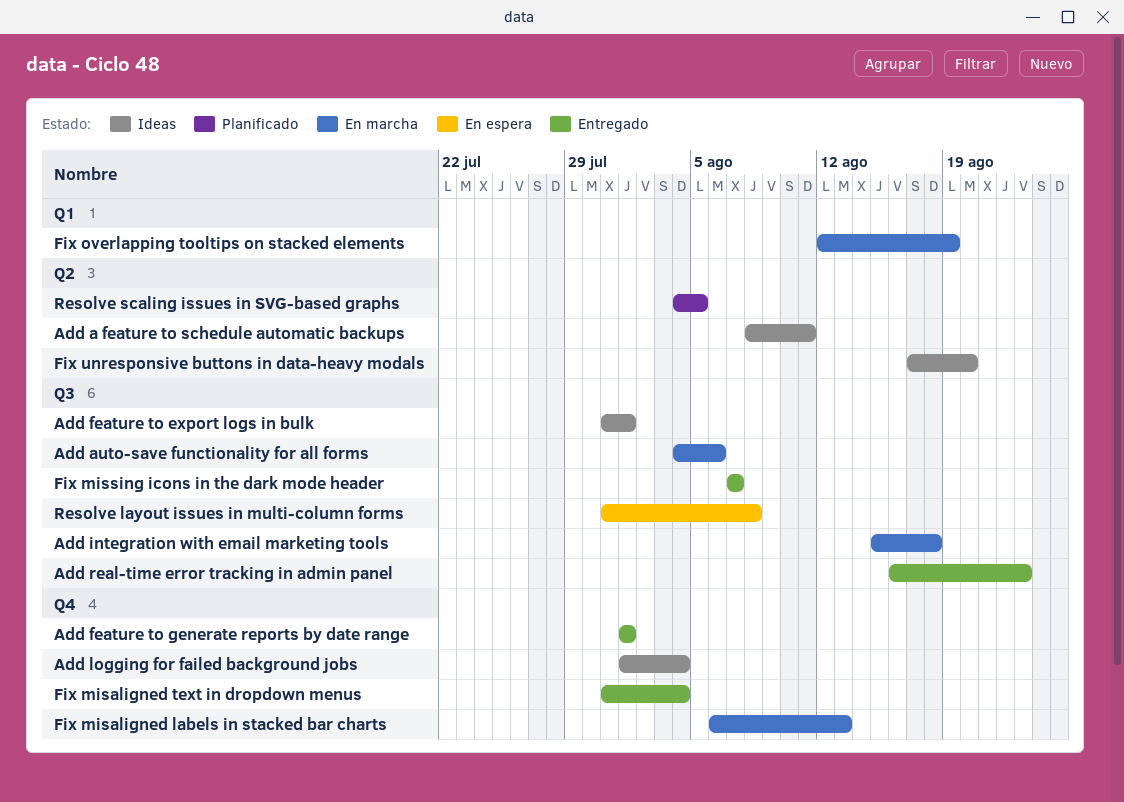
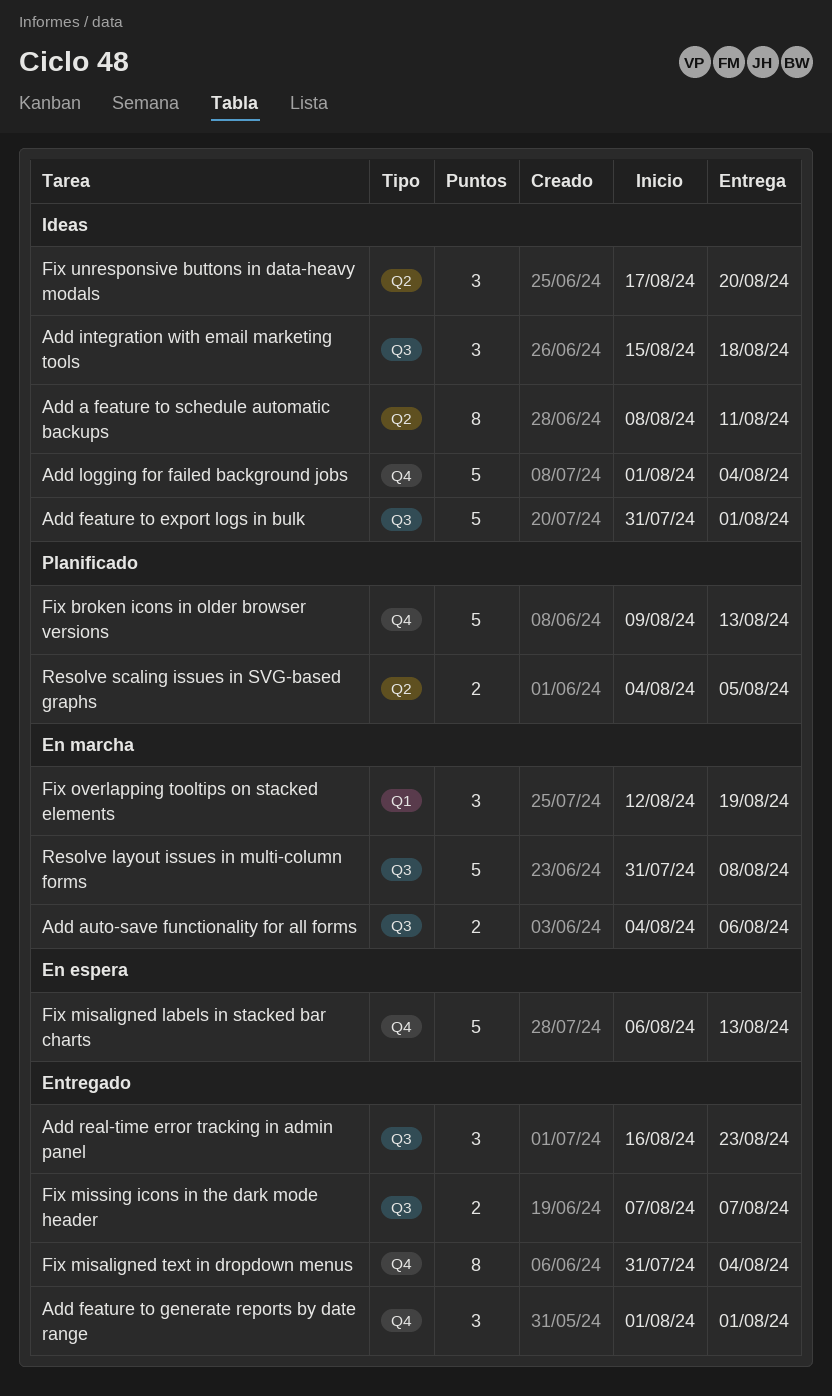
Add integration with email marketing tools, status: En marcha -> Ideas
Fix broken icons in older browser versions: none -> present
Fix misaligned labels in stacked bar charts, status: En marcha -> En espera
Resolve layout issues in multi-column forms, status: En espera -> En marcha

